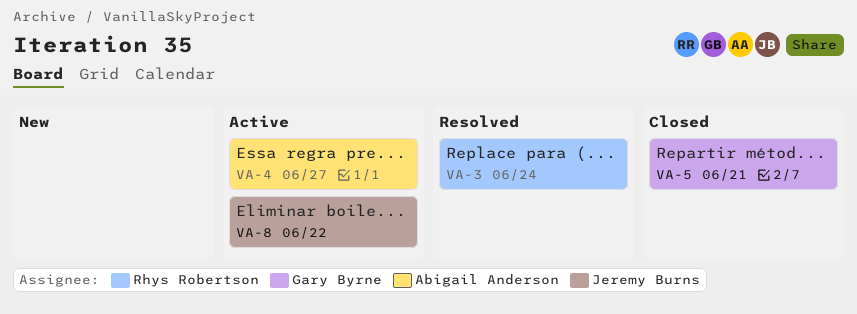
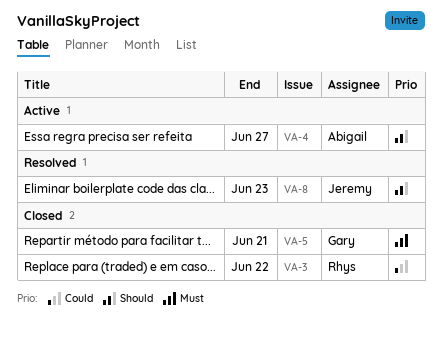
VA-3, status: Resolved -> Closed
VA-3, due: Jun 24 -> Jun 22
VA-8, status: Active -> Resolved
VA-8, due: Jun 22 -> Jun 23

